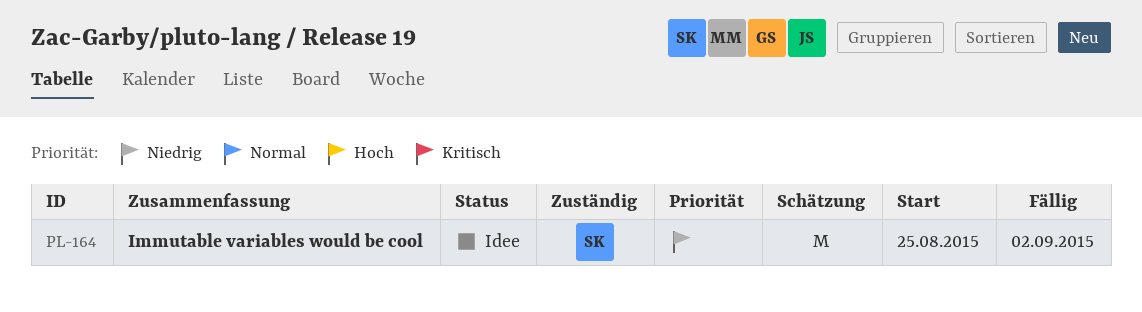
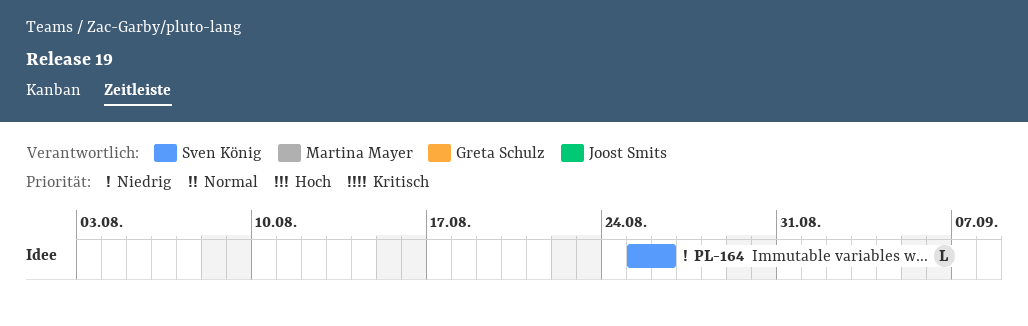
PL-164, estimate: M -> L
PL-164, due: Sep 2 -> Aug 26

